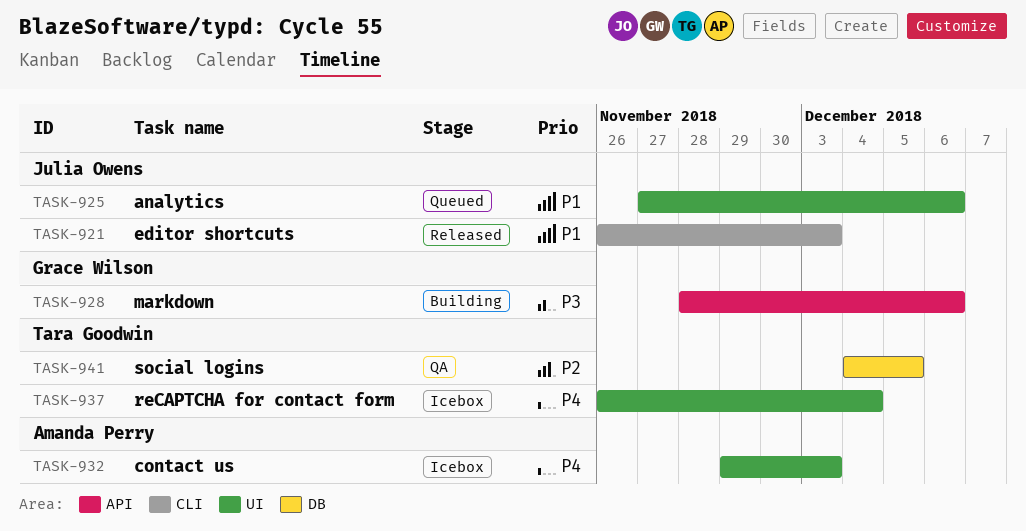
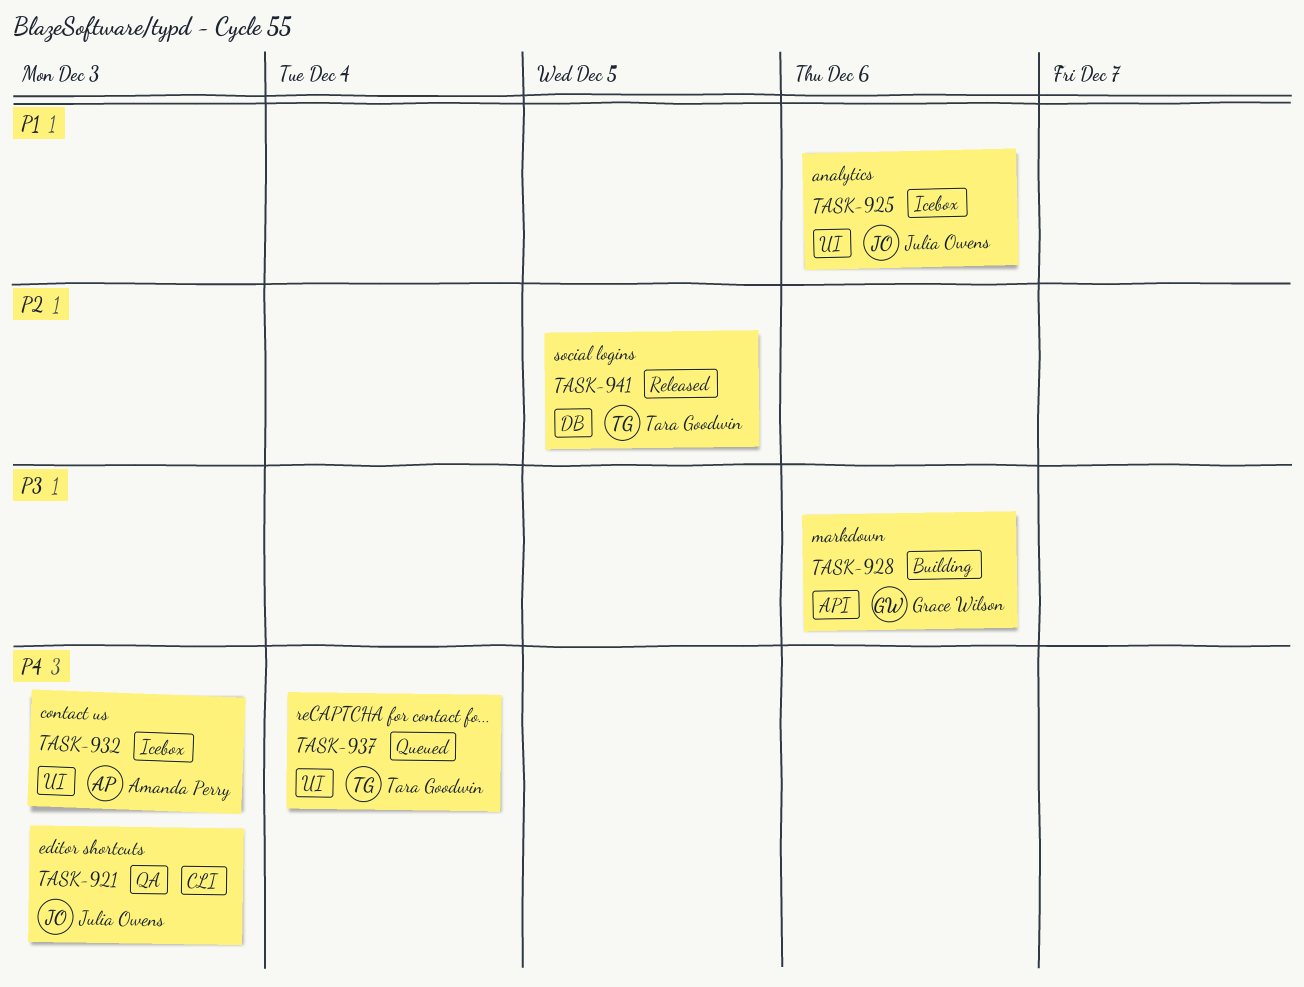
TASK-921, status: Released -> QA
TASK-921, priority: P1 -> P4
TASK-925, status: Queued -> Icebox
TASK-937, status: Icebox -> Queued
TASK-941, status: QA -> Released

